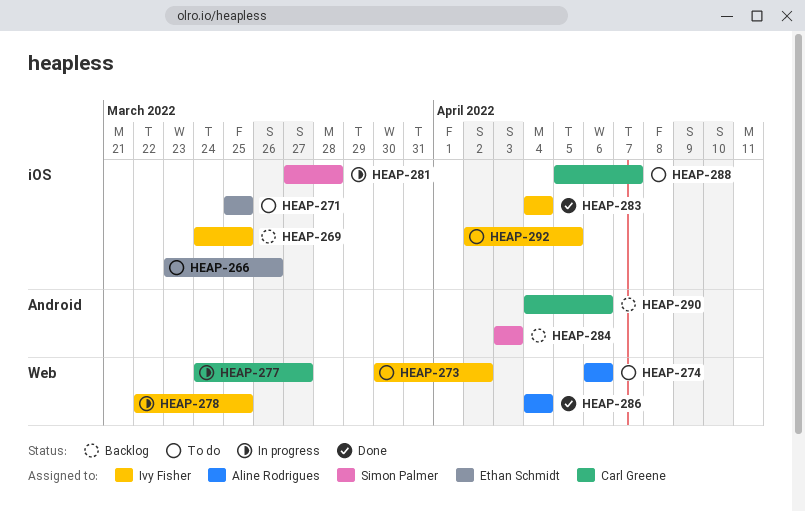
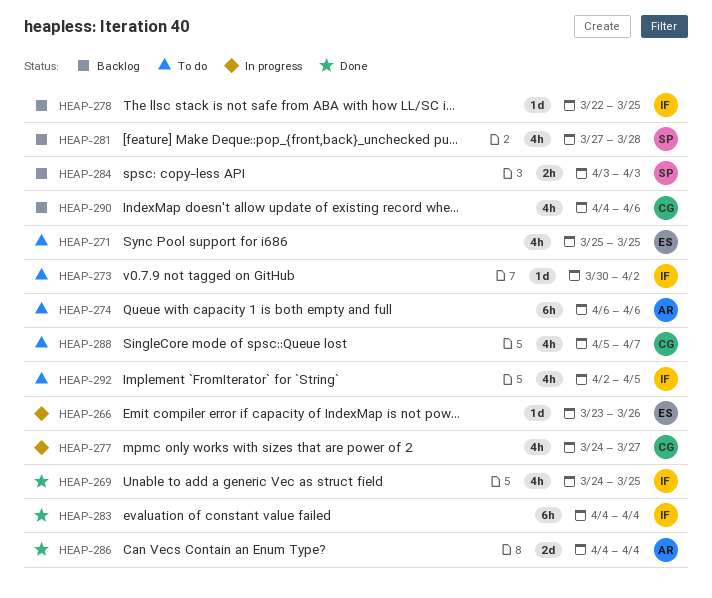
HEAP-266, status: To do -> In progress
HEAP-269, status: Backlog -> Done
HEAP-278, status: In progress -> Backlog
HEAP-281, status: In progress -> Backlog

